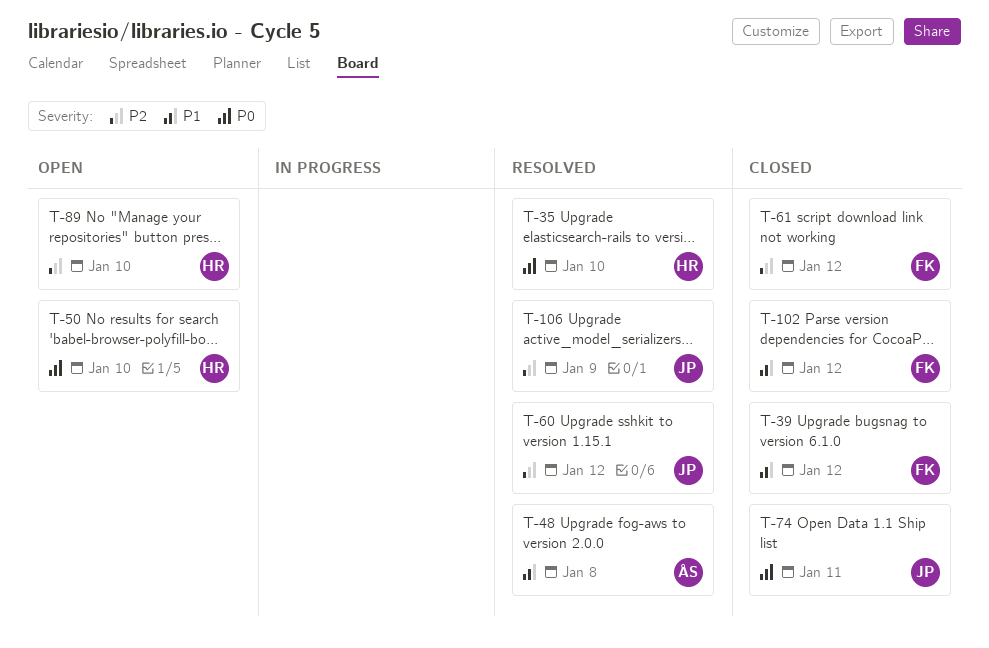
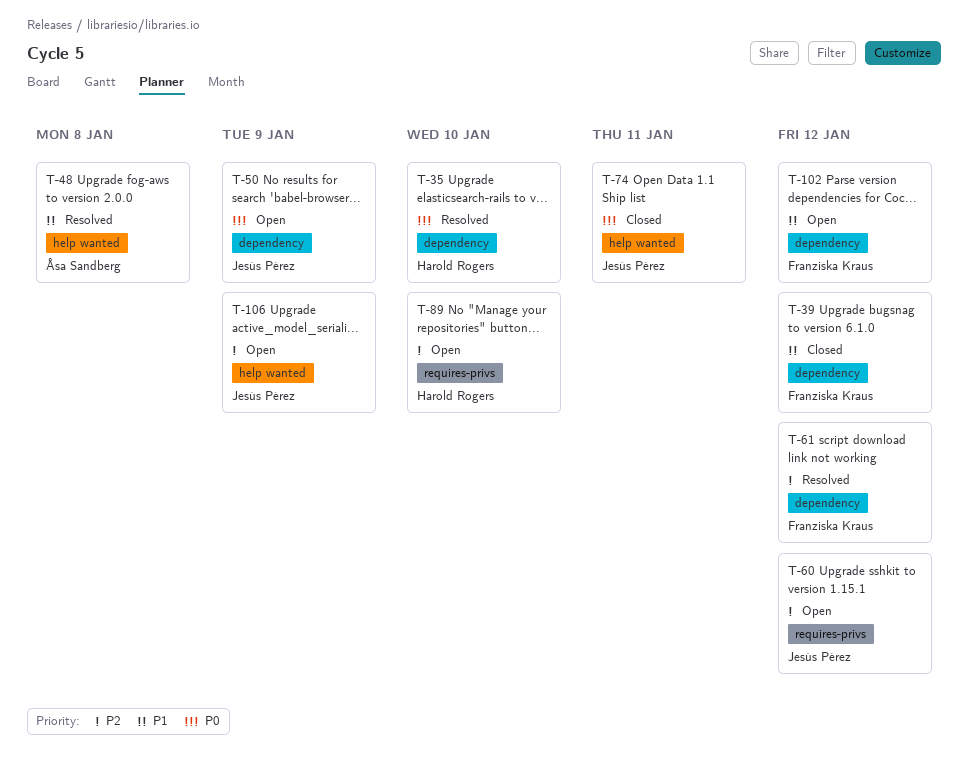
T-50, owner: Harold Rogers -> Jesús Pérez
T-50, due: Jan 10 -> Jan 9
T-60, status: Resolved -> Open
T-61, status: Closed -> Resolved
T-102, status: Closed -> Open
T-106, status: Resolved -> Open

